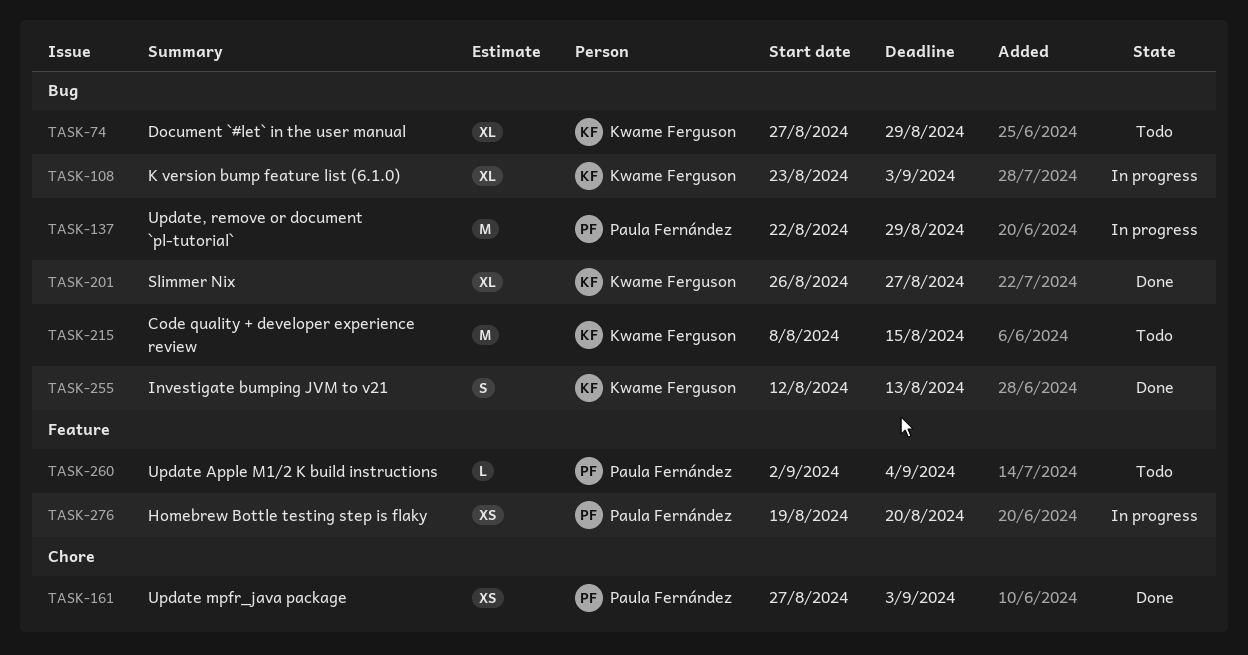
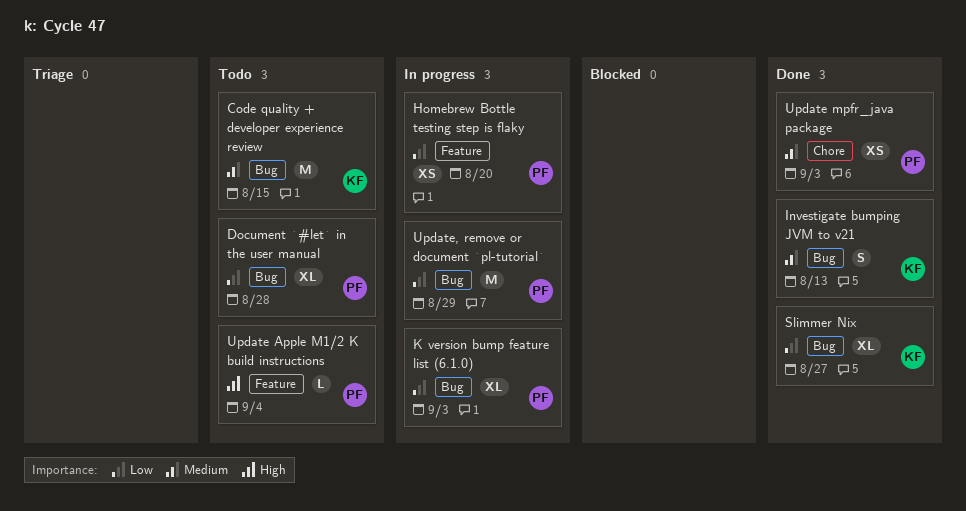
Document `#let` in the user manual, owner: Kwame Ferguson -> Paula Fernández
Document `#let` in the user manual, due: Aug 29 -> Aug 28
K version bump feature list (6.1.0), owner: Kwame Ferguson -> Paula Fernández

